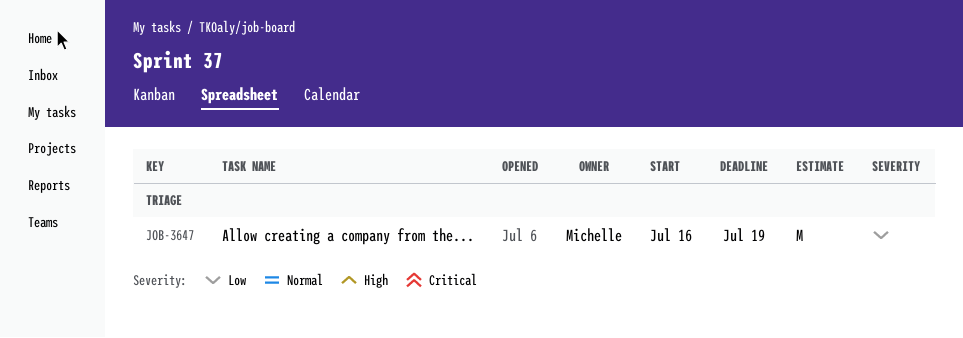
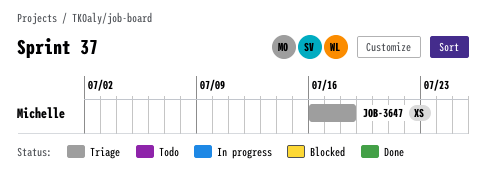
JOB-3647, estimate: M -> XS
JOB-3647, due: Jul 19 -> Jul 18

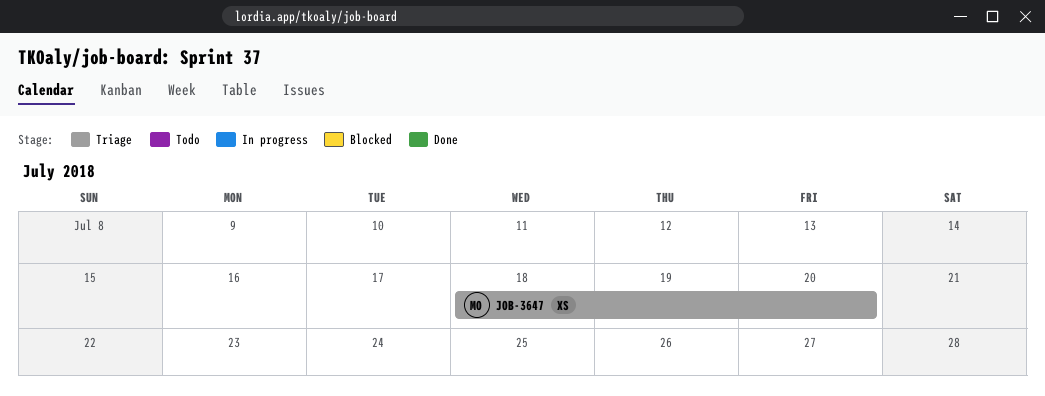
JOB-3647, start: Jul 16 -> Jul 18
JOB-3647, due: Jul 18 -> Jul 20

